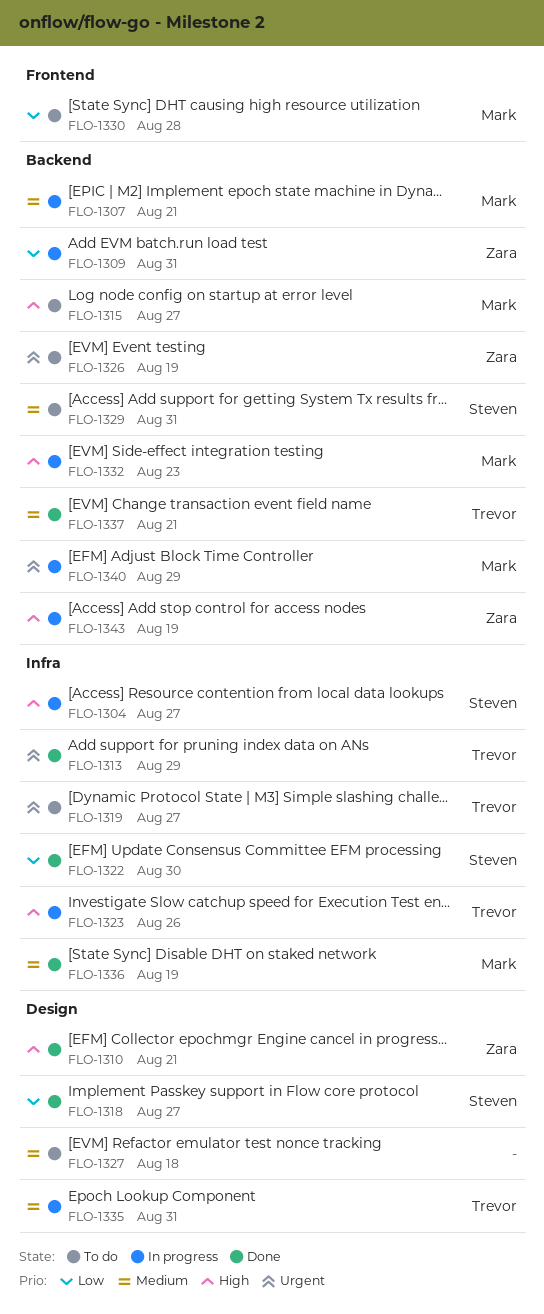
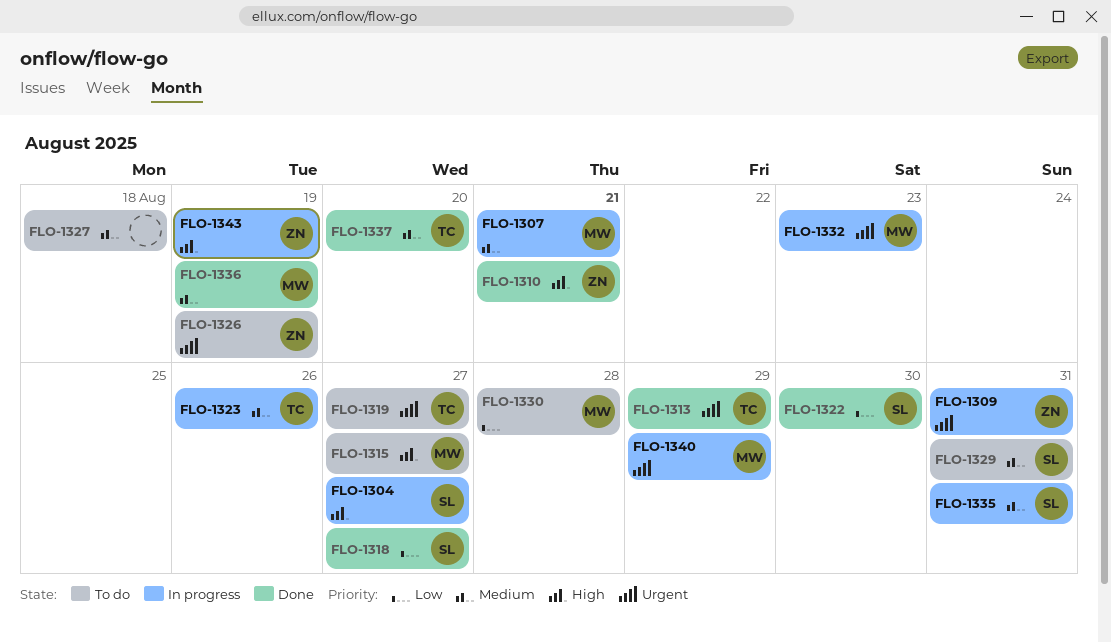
FLO-1309, priority: Low -> Urgent
FLO-1323, priority: High -> Medium
FLO-1332, priority: High -> Urgent
FLO-1335, owner: Trevor -> Steven
FLO-1337, due: Aug 21 -> Aug 20

